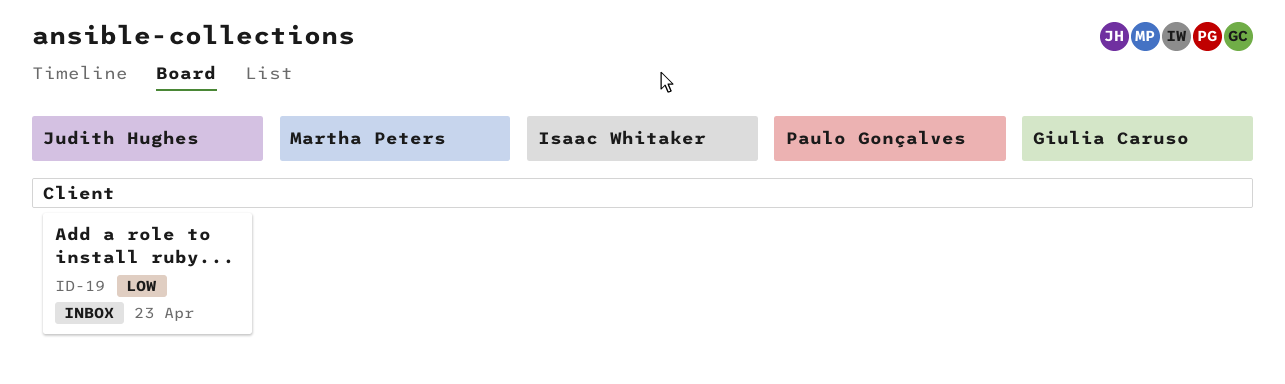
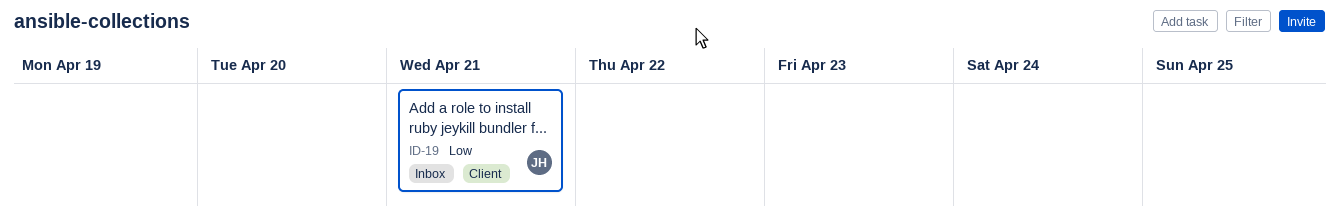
ID-19, due: Apr 23 -> Apr 21

